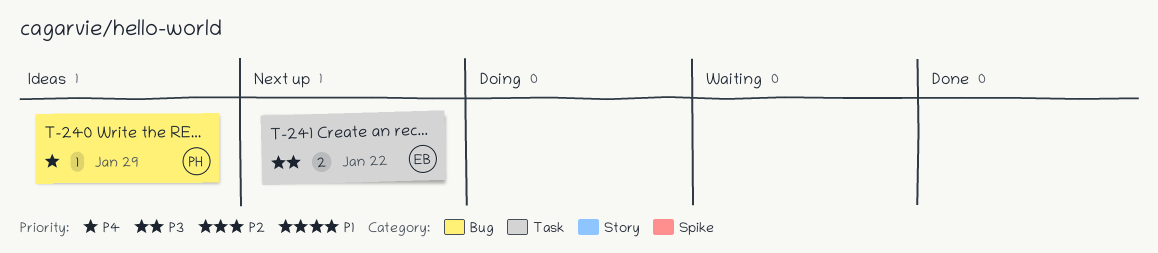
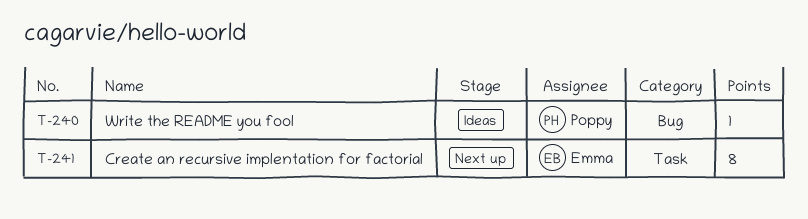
T-241, estimate: 2 -> 8

